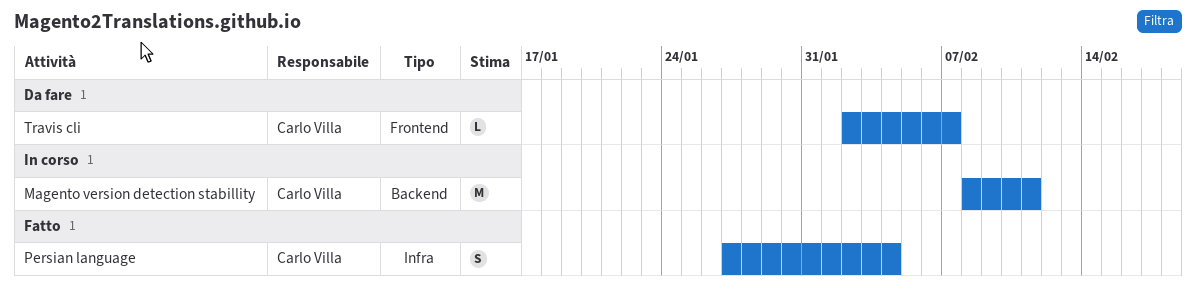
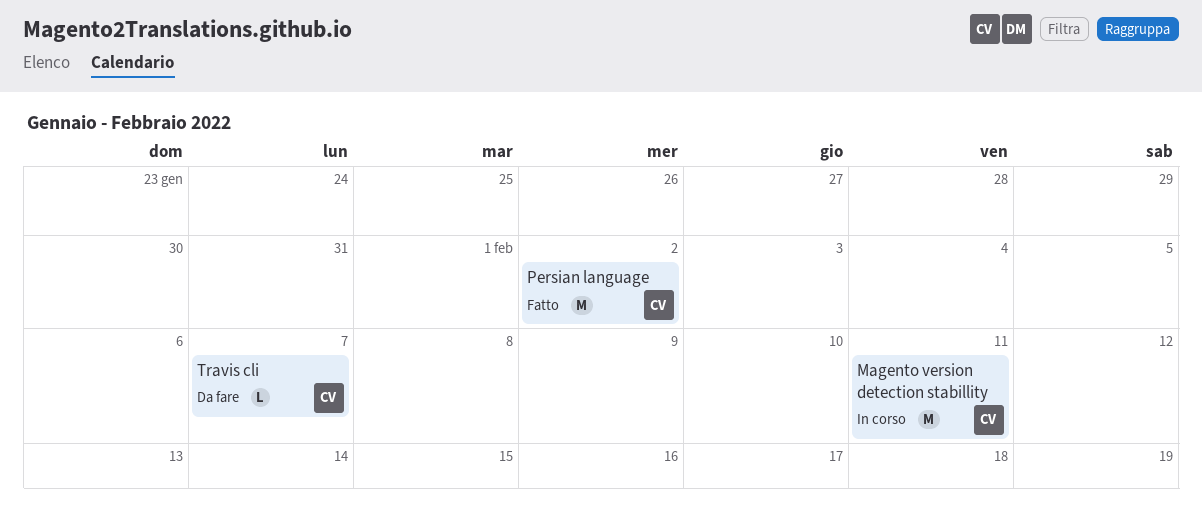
Persian language, estimate: S -> M
Persian language, due: Feb 4 -> Feb 2

